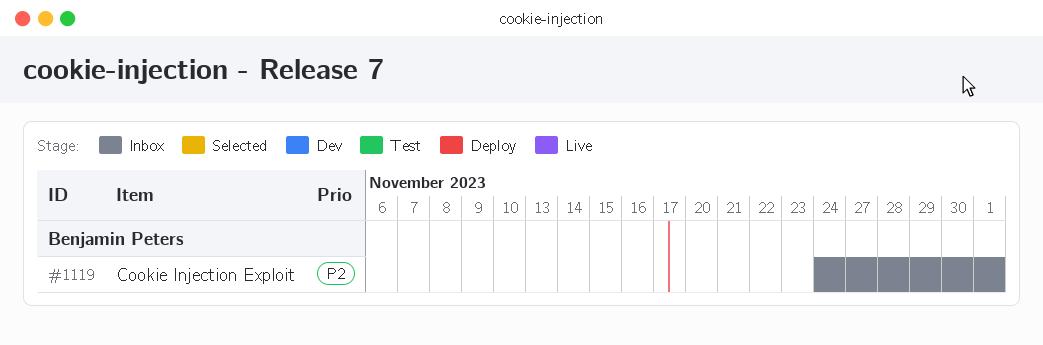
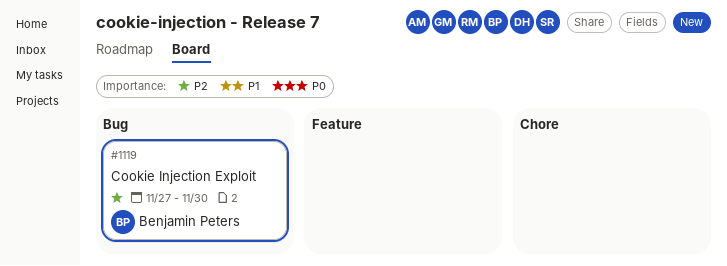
#1119, start: Nov 24 -> Nov 27
#1119, due: Dec 1 -> Nov 30

